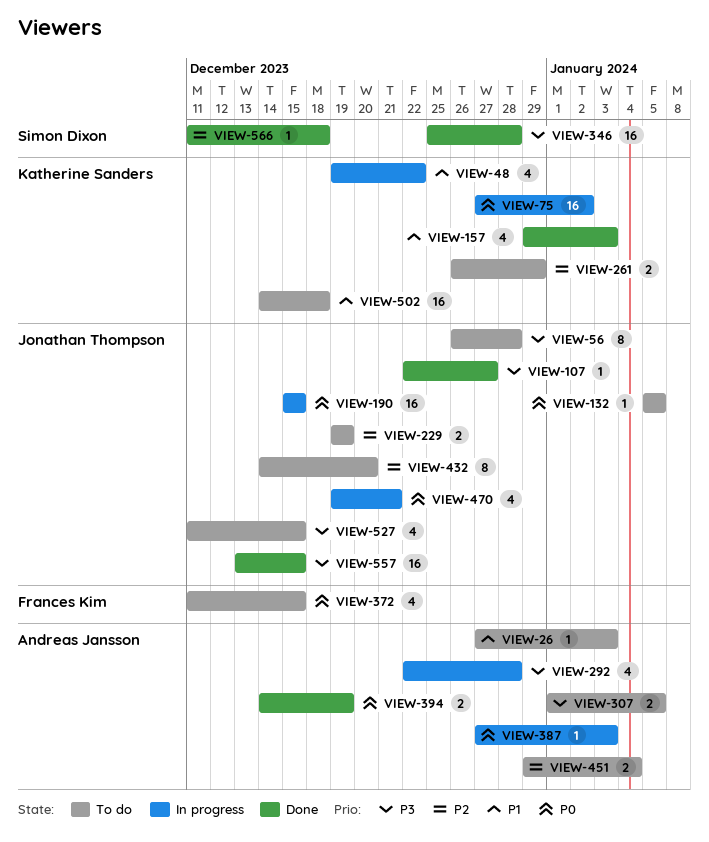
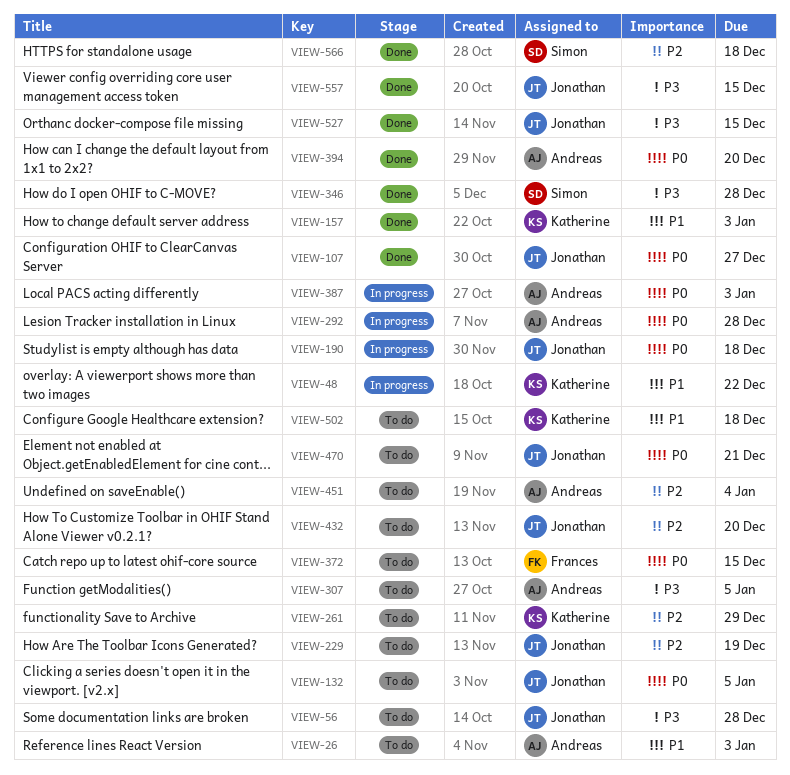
VIEW-75: present -> none
VIEW-107, priority: P3 -> P0
VIEW-190, due: Dec 15 -> Dec 18
VIEW-292, priority: P3 -> P0
VIEW-394, due: Dec 19 -> Dec 20
VIEW-470, status: In progress -> To do
VIEW-527, status: To do -> Done

